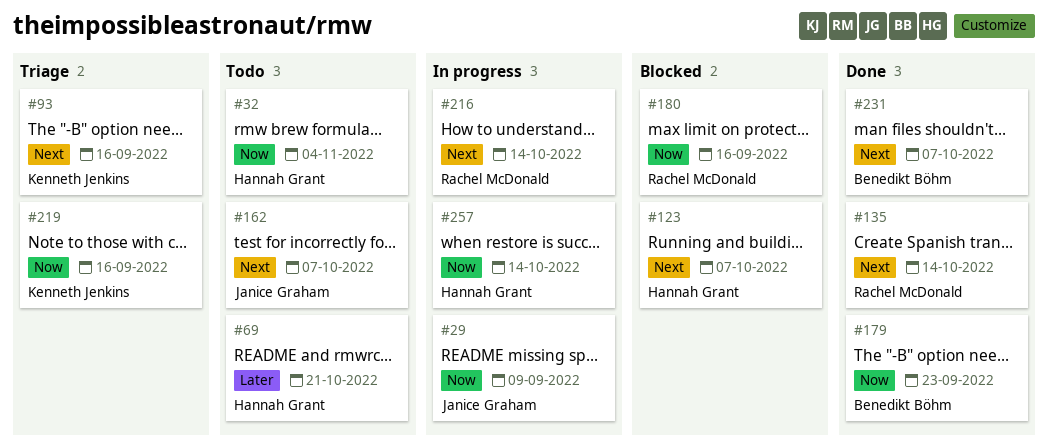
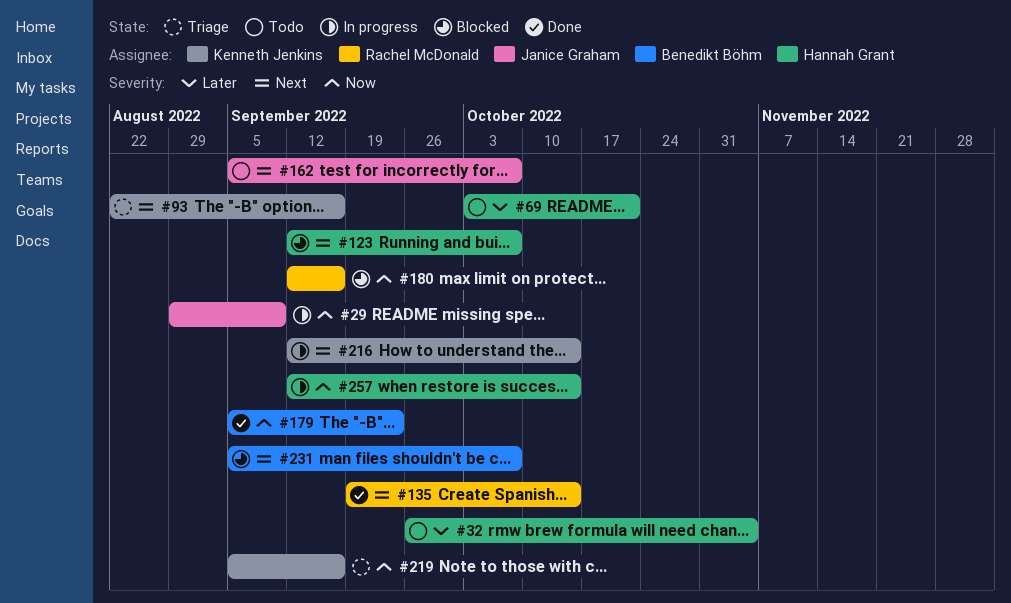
#32, priority: Now -> Later
#216, owner: Rachel McDonald -> Kenneth Jenkins
#231, status: Done -> Blocked

